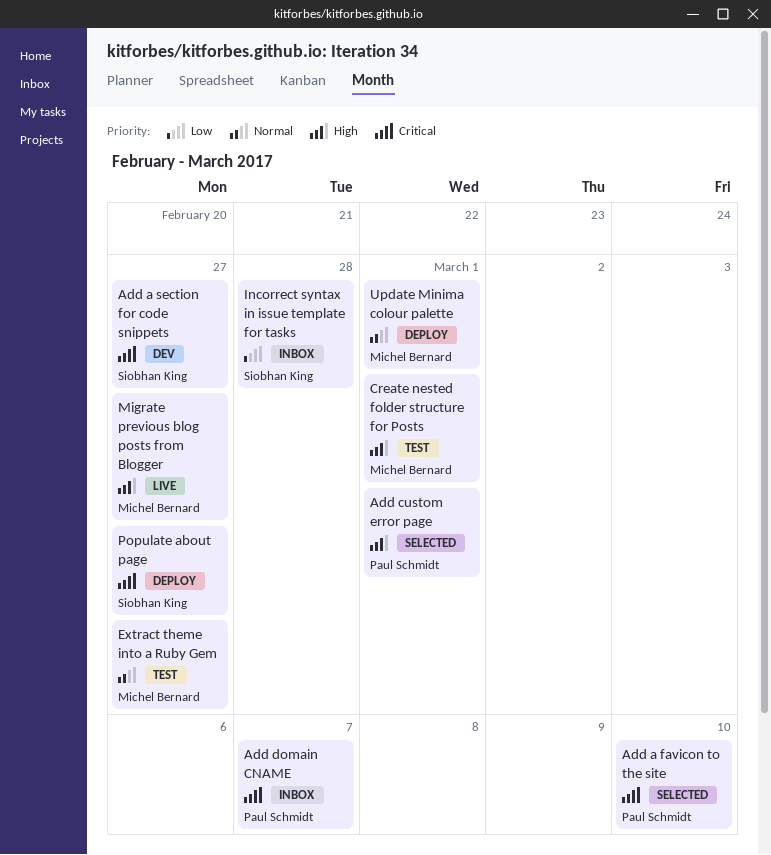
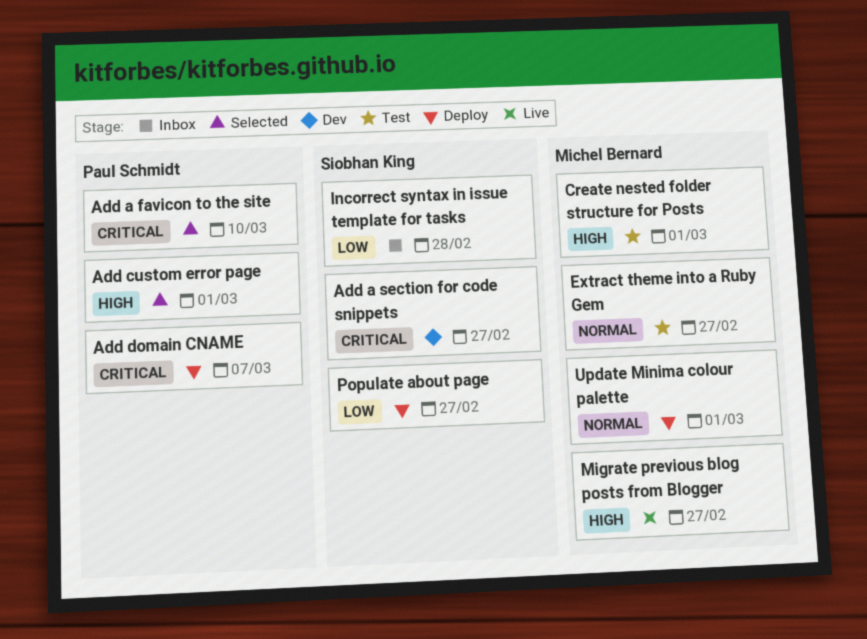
Add domain CNAME, status: Inbox -> Deploy
Populate about page, priority: Critical -> Low

